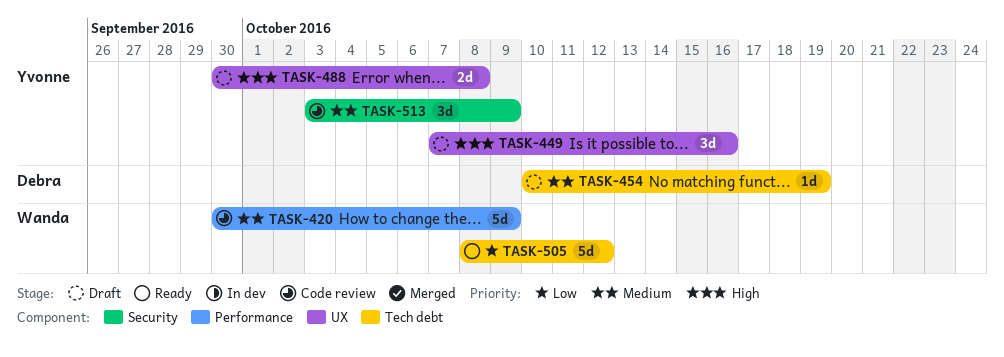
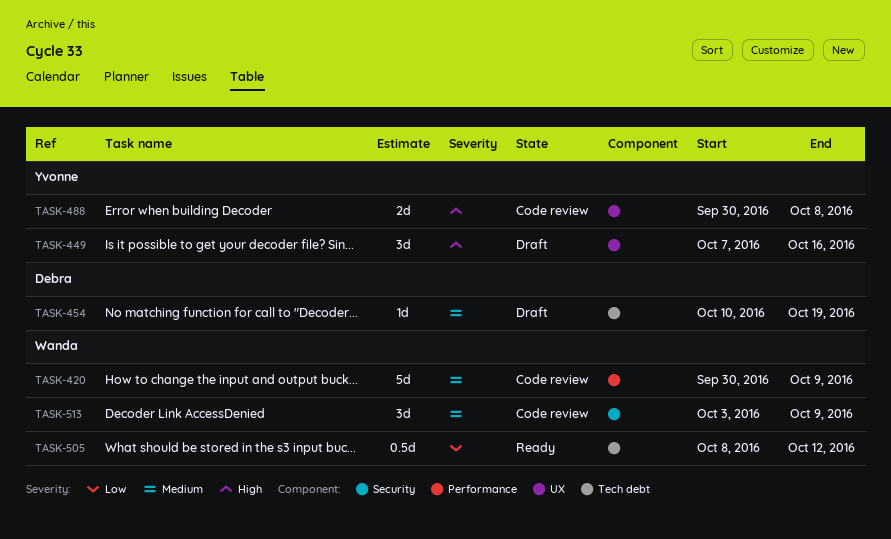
TASK-488, status: Draft -> Code review
TASK-505, estimate: 5d -> 0.5d
TASK-513, owner: Yvonne -> Wanda

